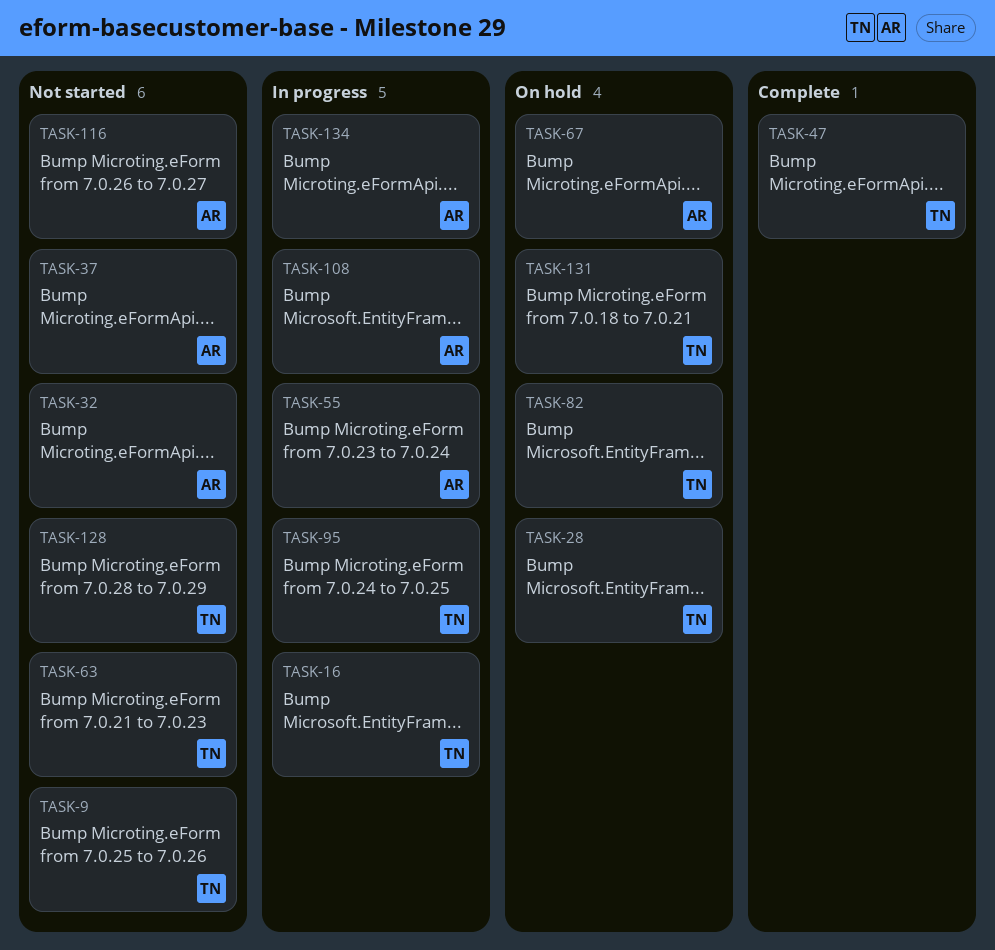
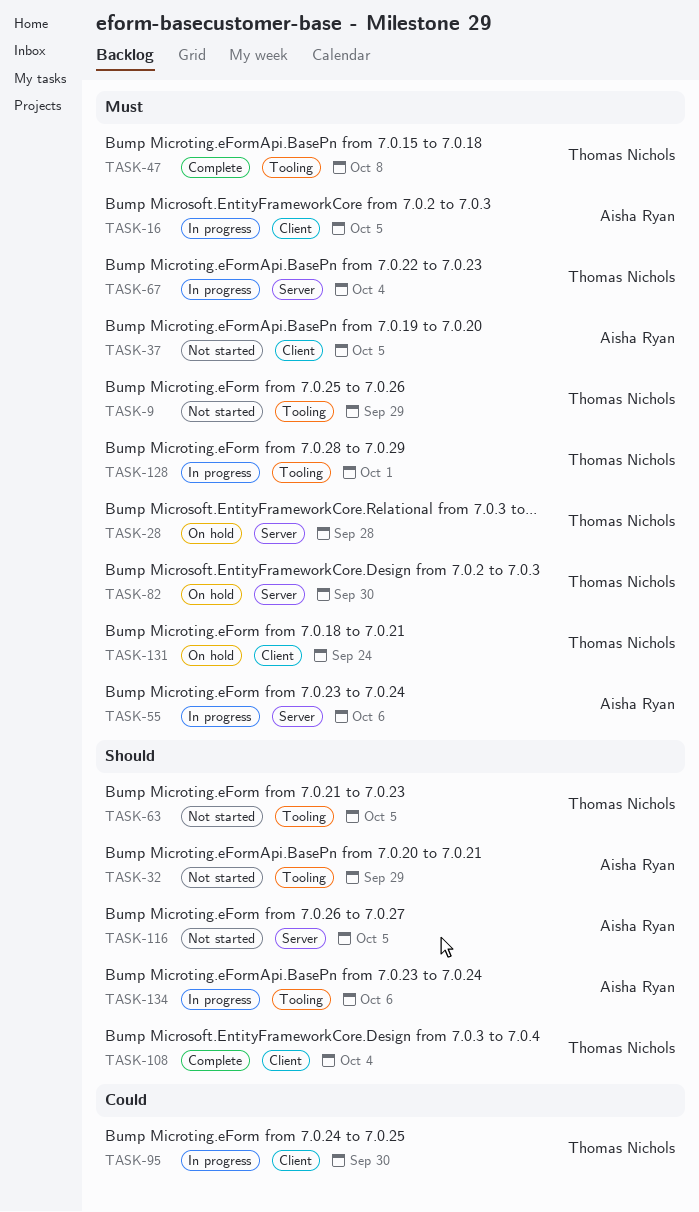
TASK-16, owner: Thomas Nichols -> Aisha Ryan
TASK-67, status: On hold -> In progress
TASK-67, owner: Aisha Ryan -> Thomas Nichols
TASK-108, status: In progress -> Complete
TASK-108, owner: Aisha Ryan -> Thomas Nichols
TASK-128, status: Not started -> In progress

